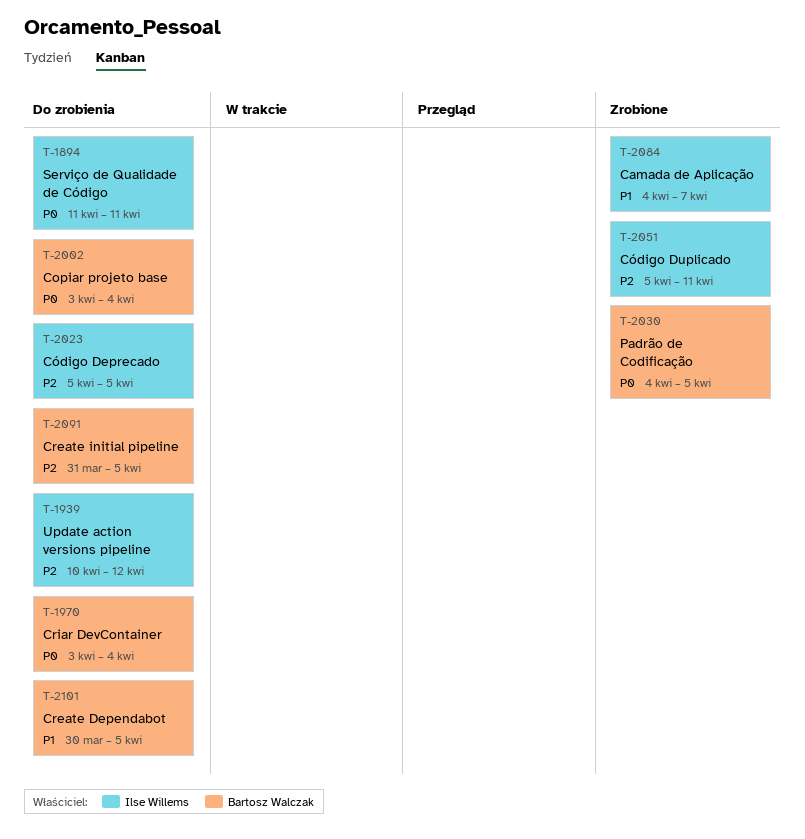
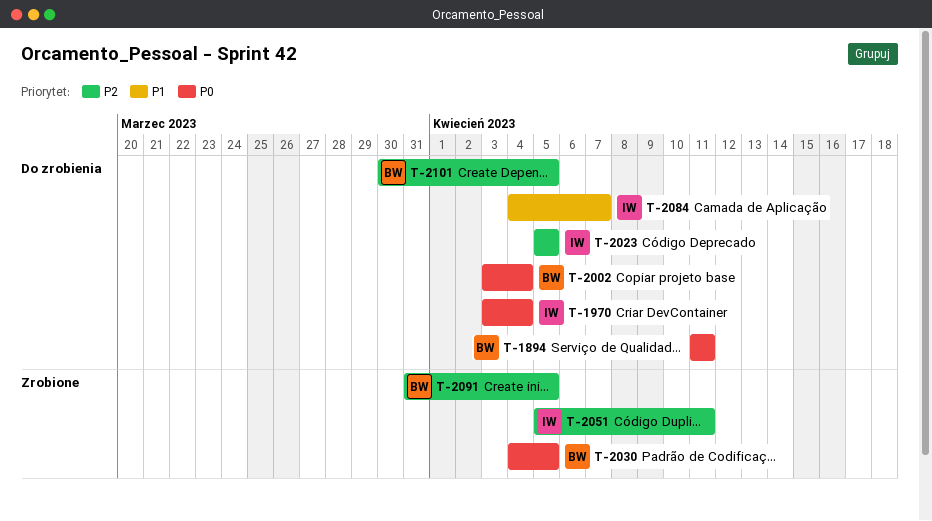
T-1894, owner: Ilse Willems -> Bartosz Walczak
T-1939: present -> none
T-1970, owner: Bartosz Walczak -> Ilse Willems
T-2084, status: Zrobione -> Do zrobienia
T-2091, status: Do zrobienia -> Zrobione
T-2101, priority: P1 -> P2

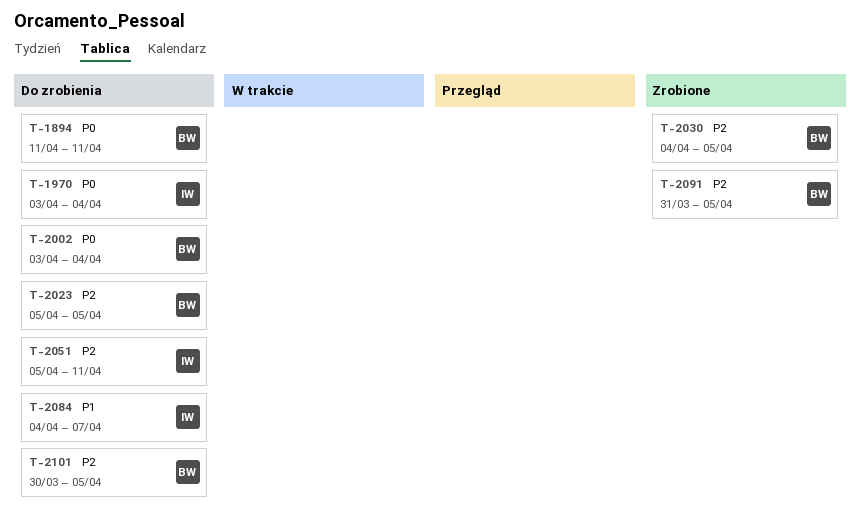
T-2023, owner: IW -> BW
T-2030, priority: P0 -> P2
T-2051, status: Zrobione -> Do zrobienia

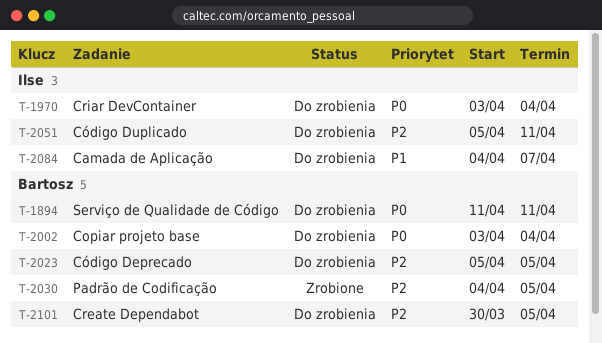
T-2091: present -> none

